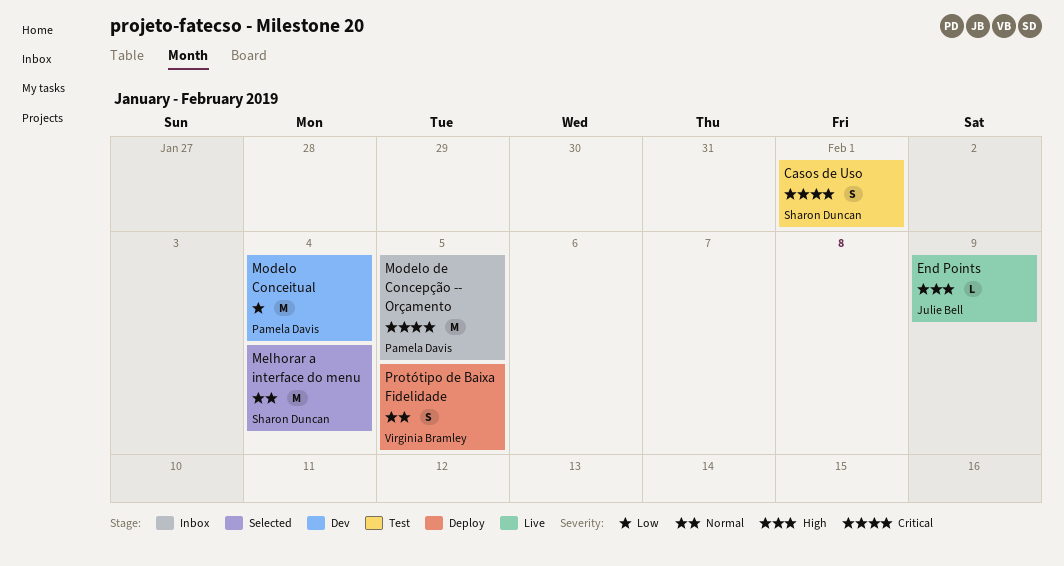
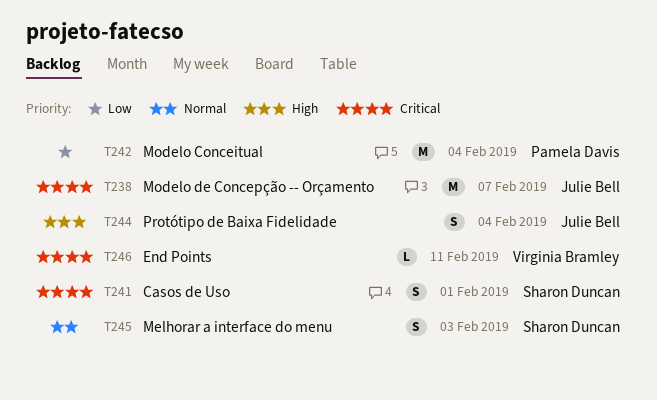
End Points, owner: Julie Bell -> Virginia Bramley
End Points, priority: High -> Critical
End Points, due: Feb 9 -> Feb 11
Melhorar a interface do menu, estimate: M -> S
Melhorar a interface do menu, due: Feb 4 -> Feb 3
Modelo de Concepção -- Orçamento, owner: Pamela Davis -> Julie Bell
Modelo de Concepção -- Orçamento, due: Feb 5 -> Feb 7
Protótipo de Baixa Fidelidade, owner: Virginia Bramley -> Julie Bell
Protótipo de Baixa Fidelidade, priority: Normal -> High
Protótipo de Baixa Fidelidade, due: Feb 5 -> Feb 4

